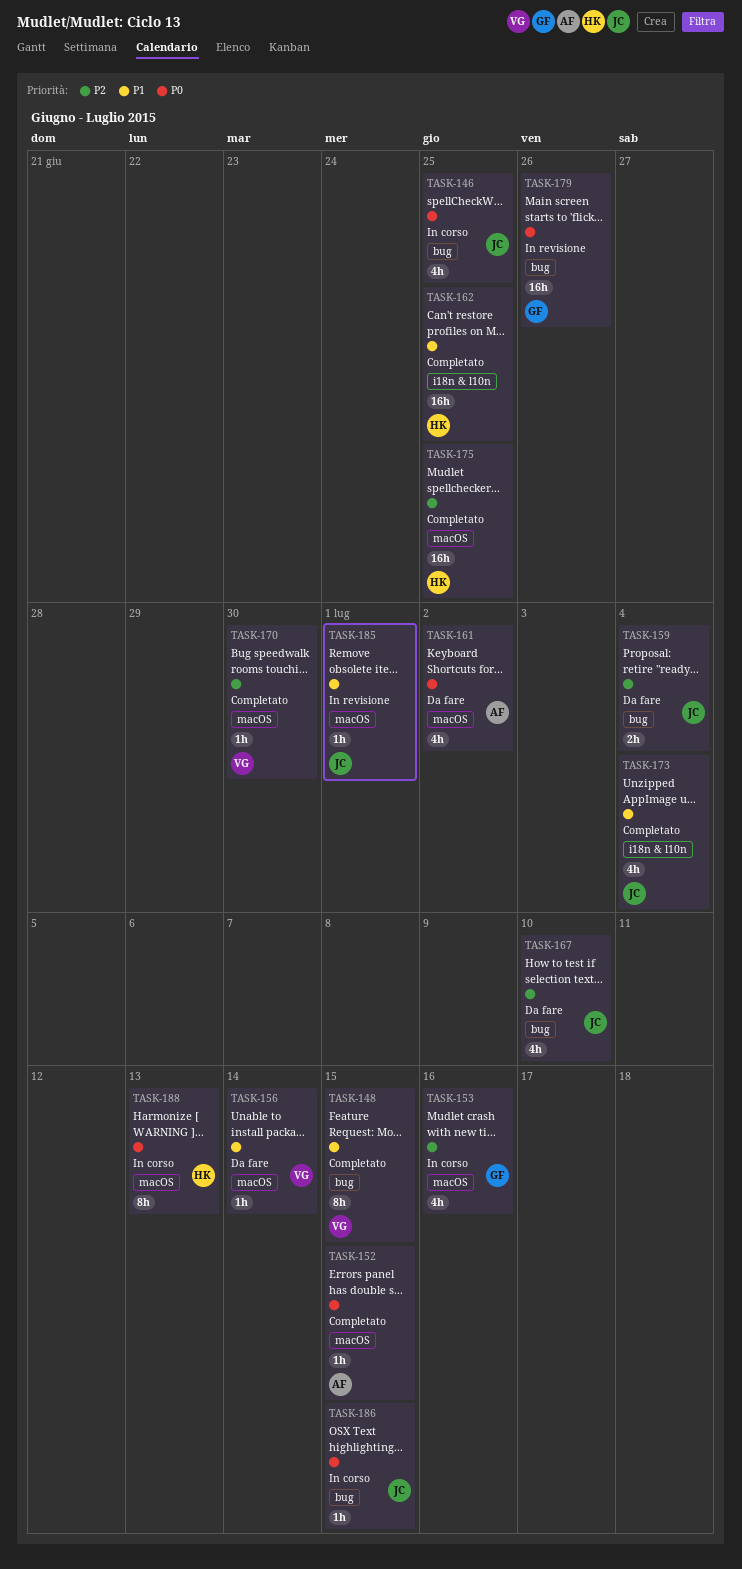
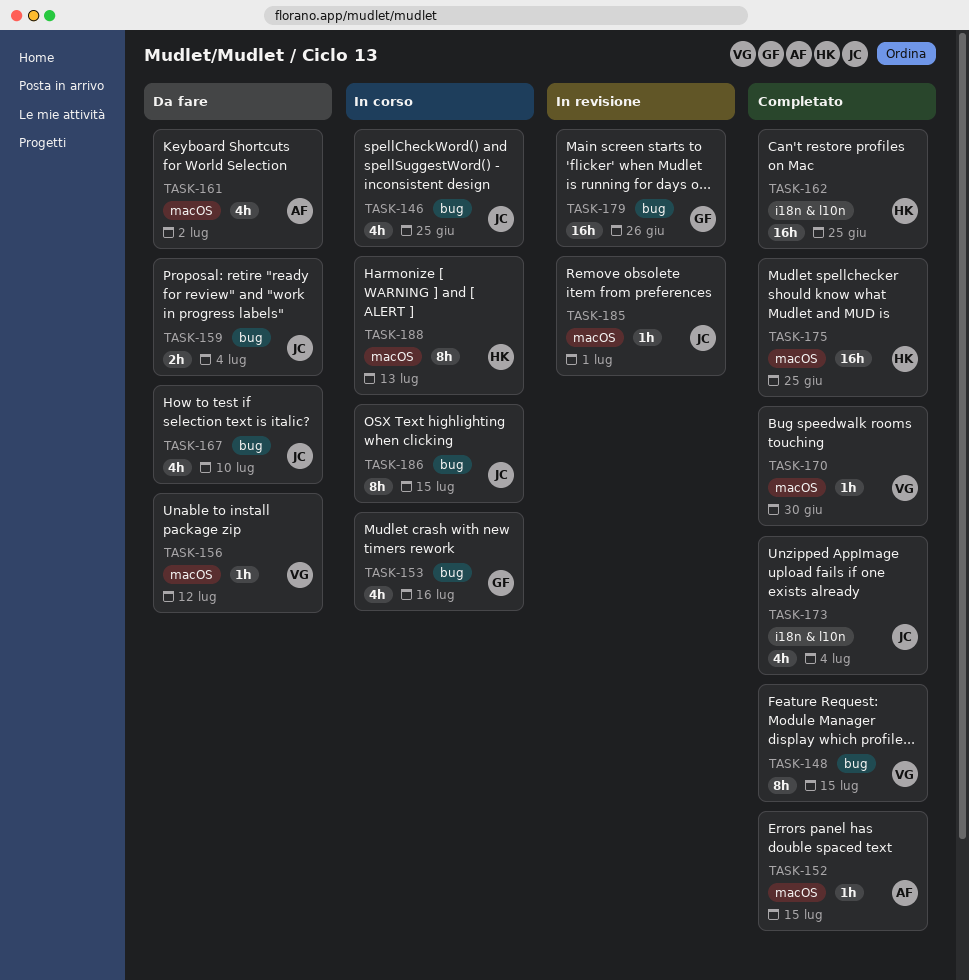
TASK-153, label: macOS -> bug
TASK-156, due: Jul 14 -> Jul 12
TASK-186, estimate: 1h -> 8h

